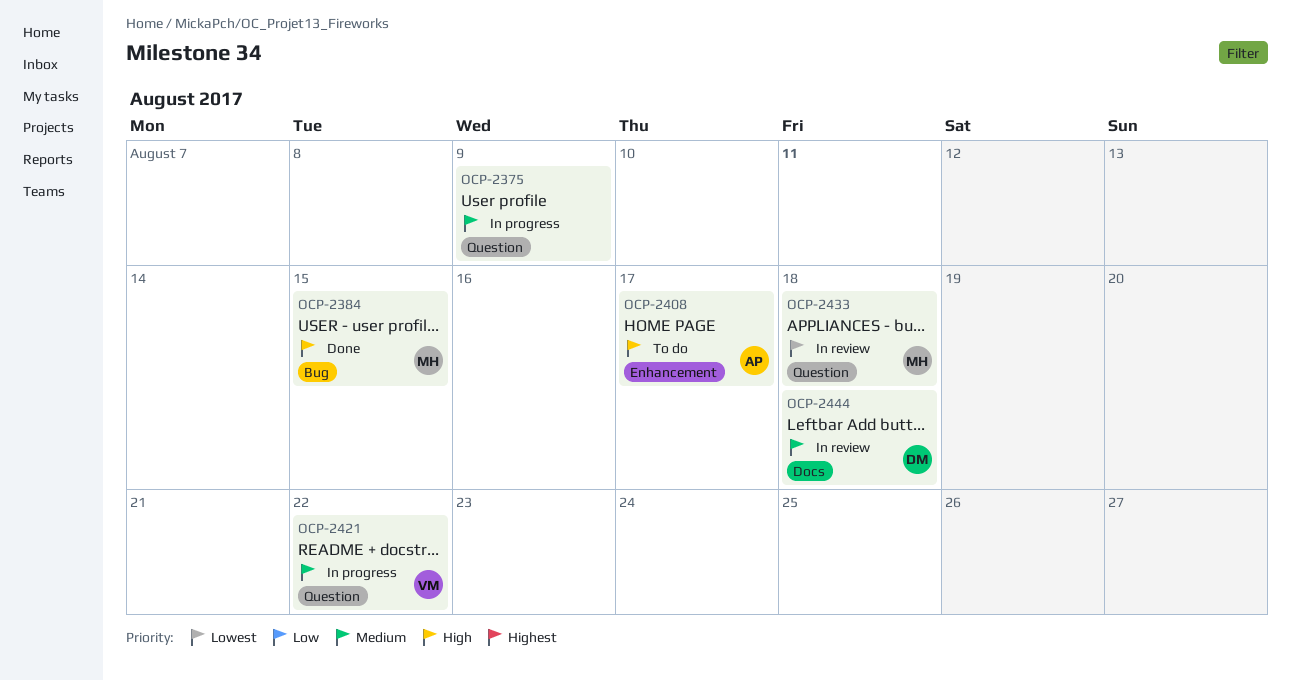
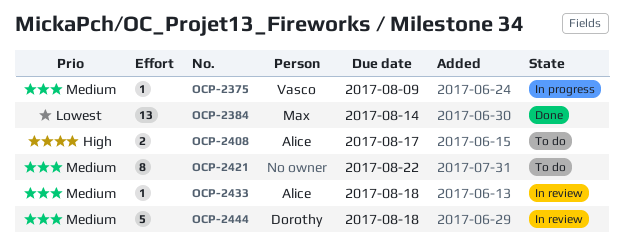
OCP-2375, owner: none -> Vasco
OCP-2384, priority: High -> Lowest
OCP-2384, due: Aug 15 -> Aug 14
OCP-2421, status: In progress -> To do
OCP-2421, owner: Vasco -> none
OCP-2433, owner: Max -> Alice
OCP-2433, priority: Lowest -> Medium

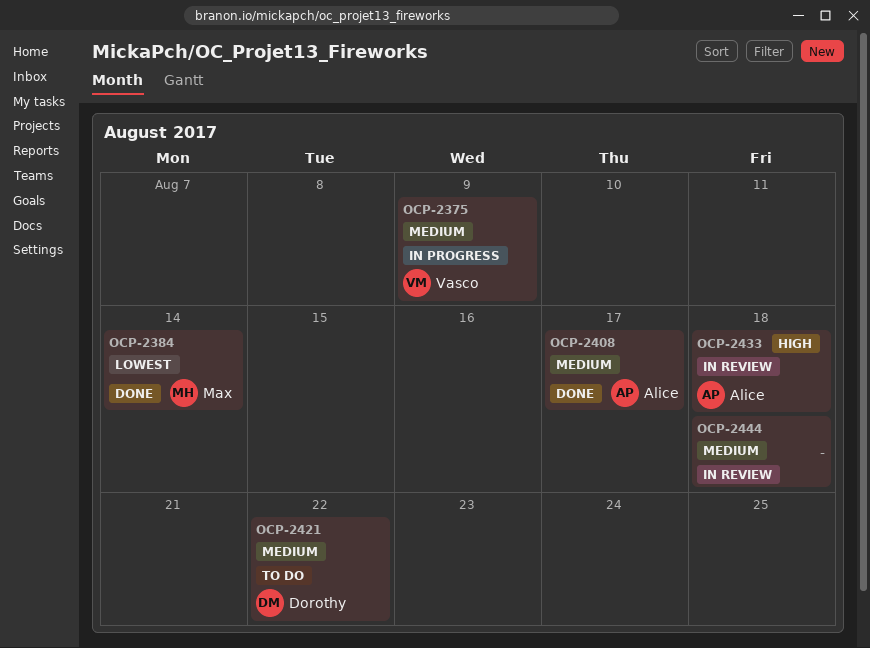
OCP-2408, status: To do -> Done
OCP-2408, priority: High -> Medium
OCP-2421, owner: none -> Dorothy
OCP-2433, priority: Medium -> High
OCP-2444, owner: Dorothy -> none

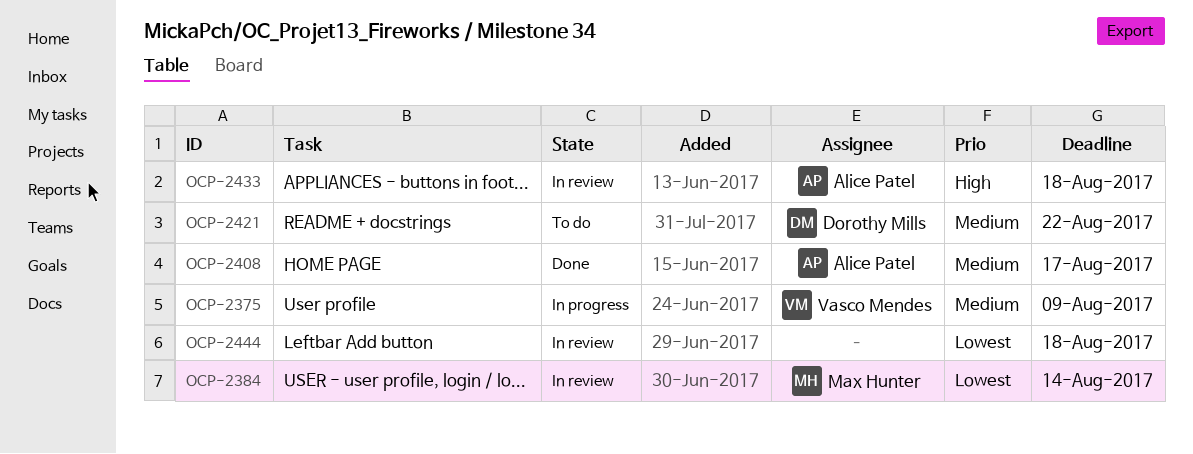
OCP-2384, status: Done -> In review
OCP-2444, priority: Medium -> Lowest

